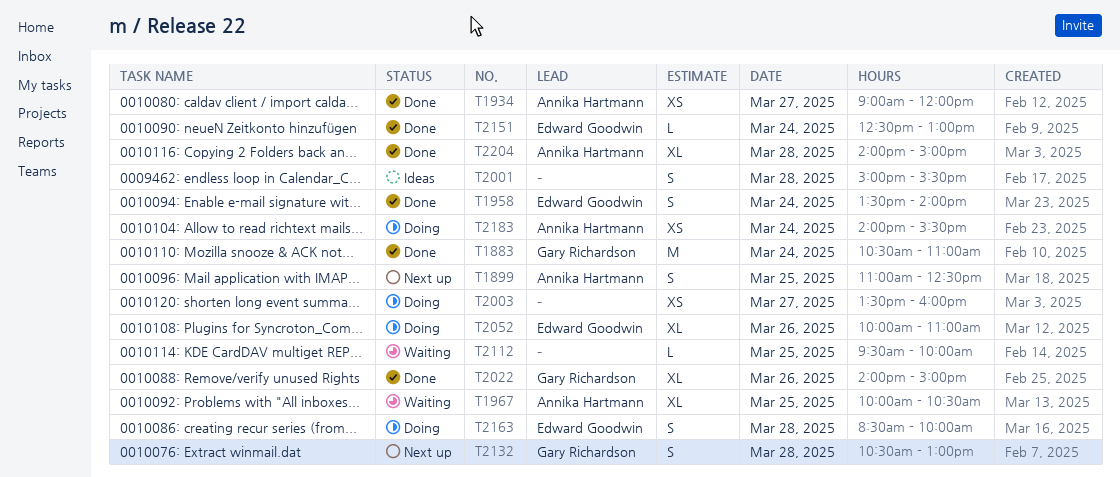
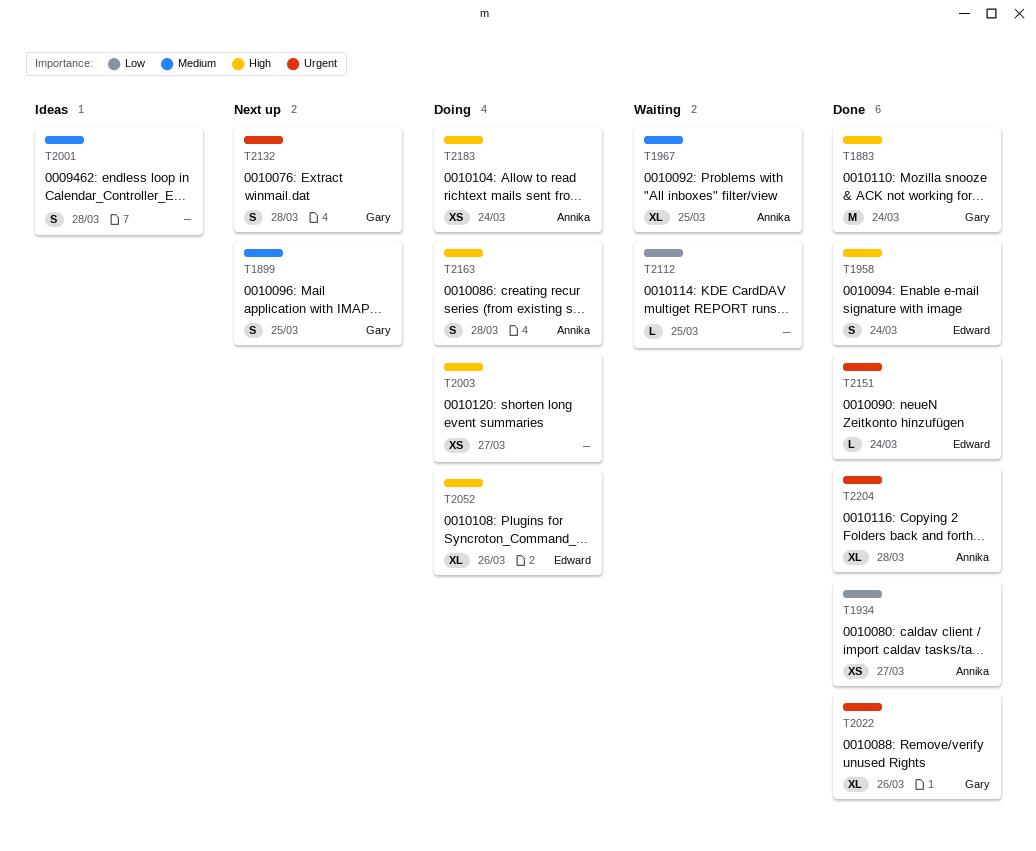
T1899, owner: Annika Hartmann -> Gary Richardson
T2163, owner: Edward Goodwin -> Annika Hartmann

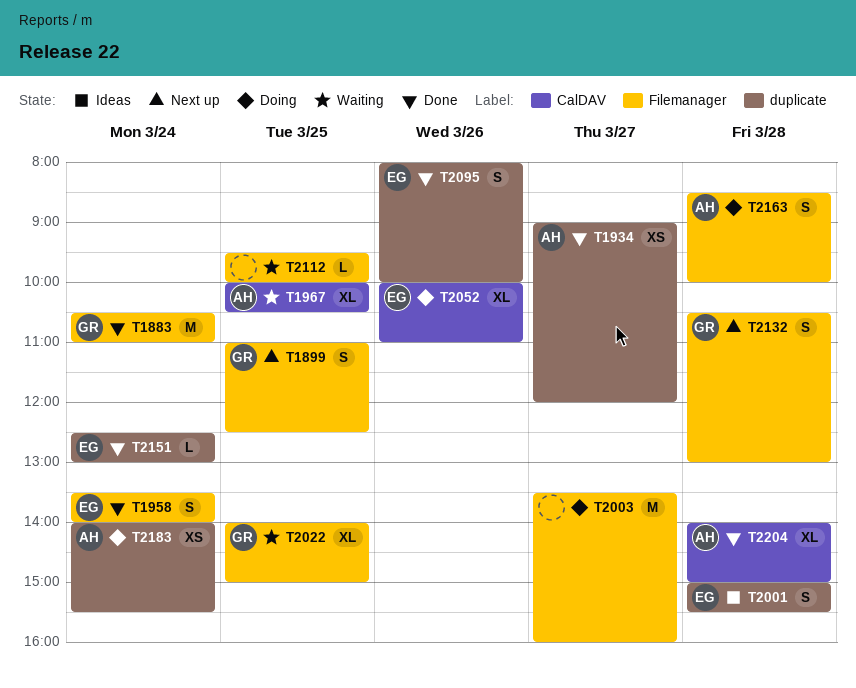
T2001, owner: none -> Edward
T2003, estimate: XS -> M
T2022, status: Done -> Waiting
T2022, day: Mar 26 -> Mar 25
T2095: none -> present

